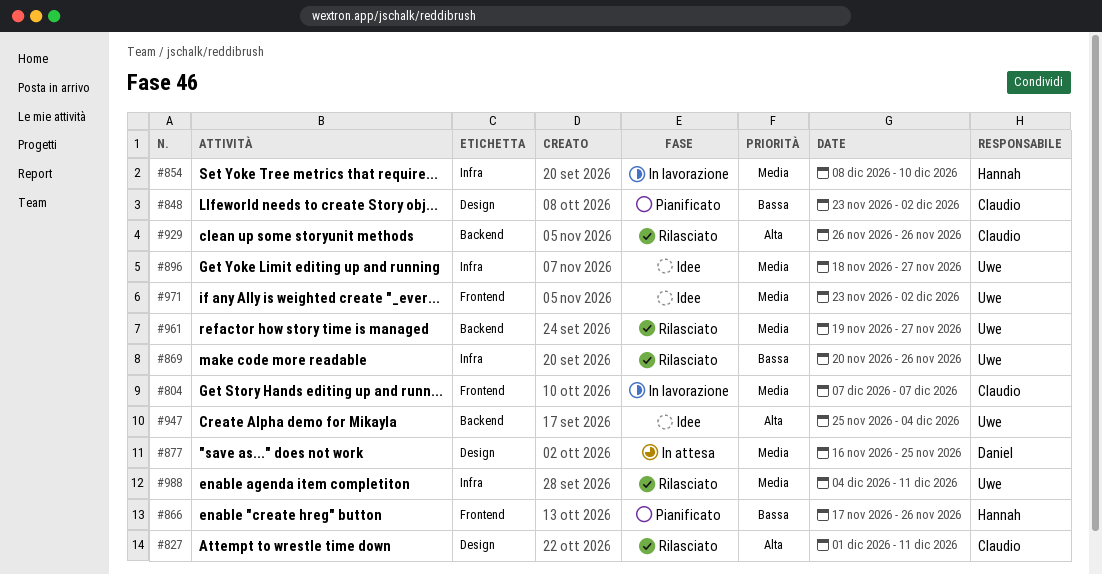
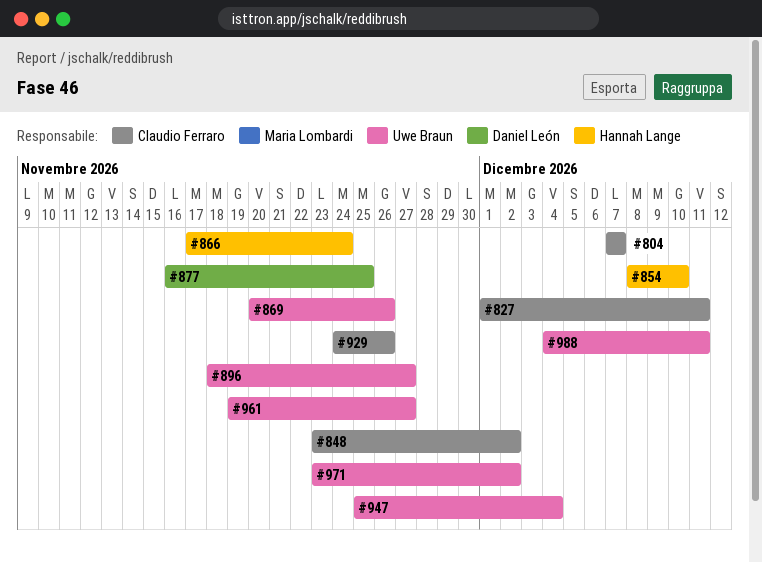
#866, due: Nov 26 -> Nov 24
#929, start: Nov 26 -> Nov 24

